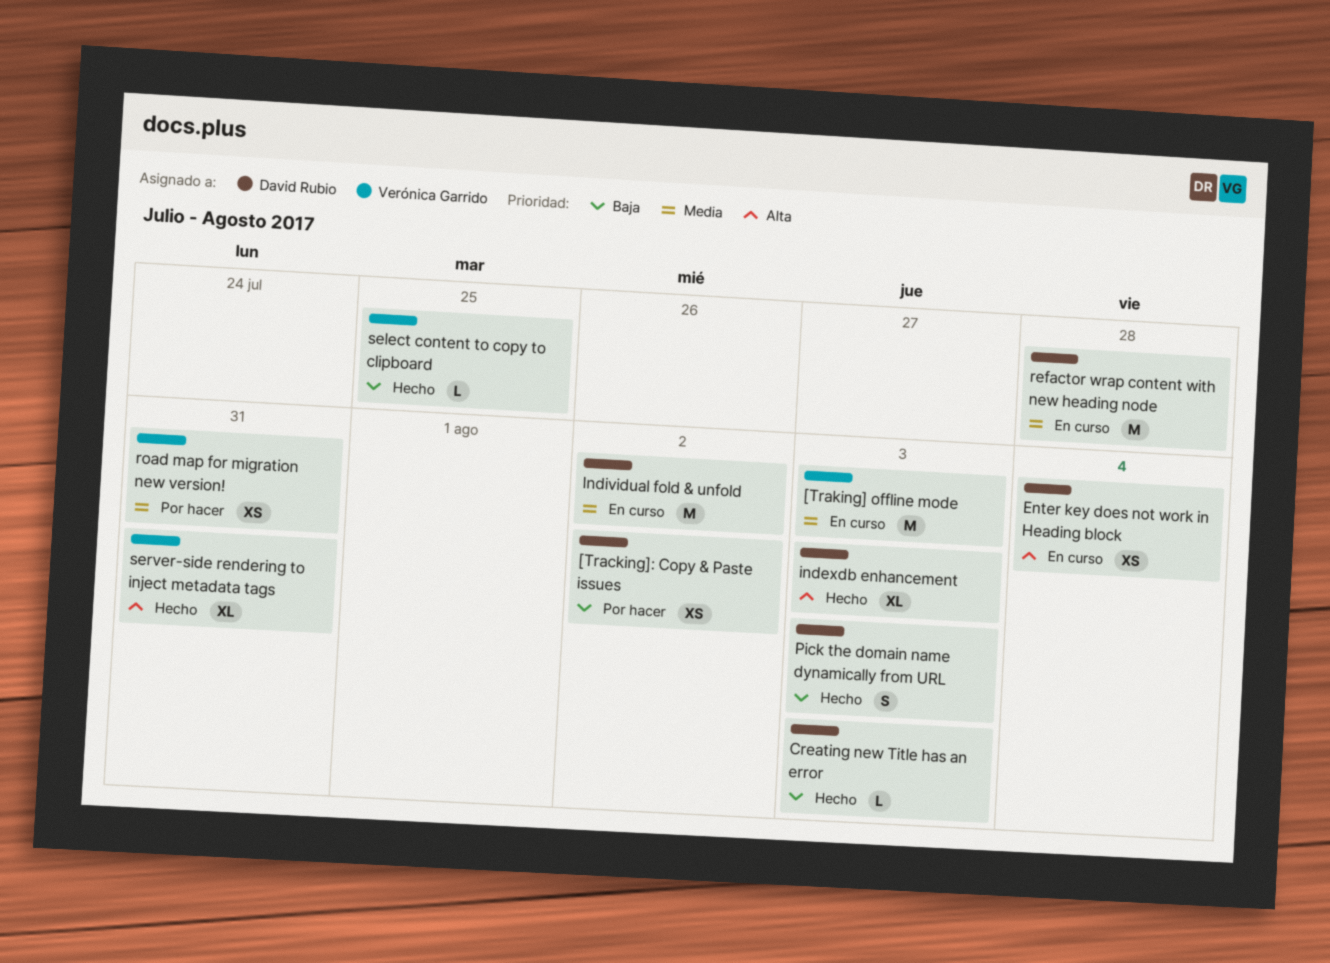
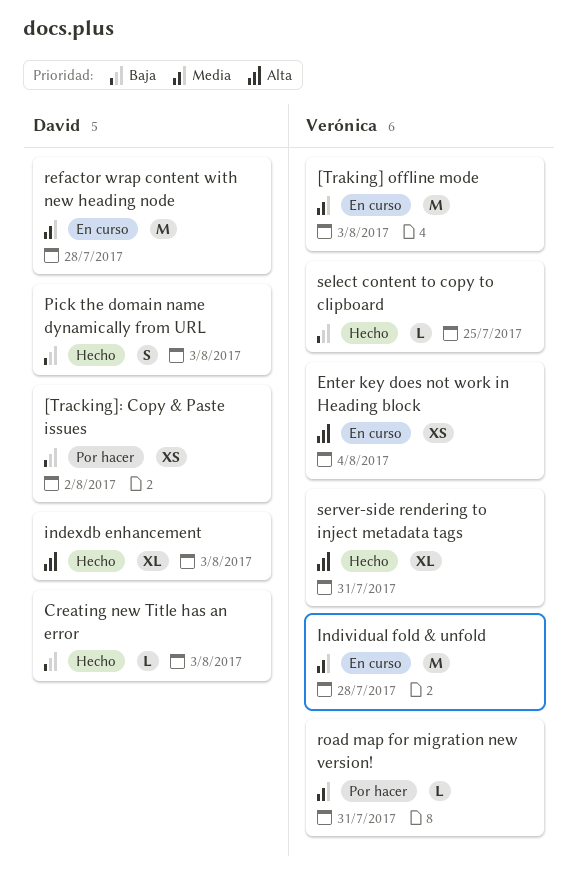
Enter key does not work in Heading block, owner: David Rubio -> Verónica Garrido
Individual fold & unfold, owner: David Rubio -> Verónica Garrido
Individual fold & unfold, due: Aug 2 -> Jul 28
road map for migration new version!, estimate: XS -> L

